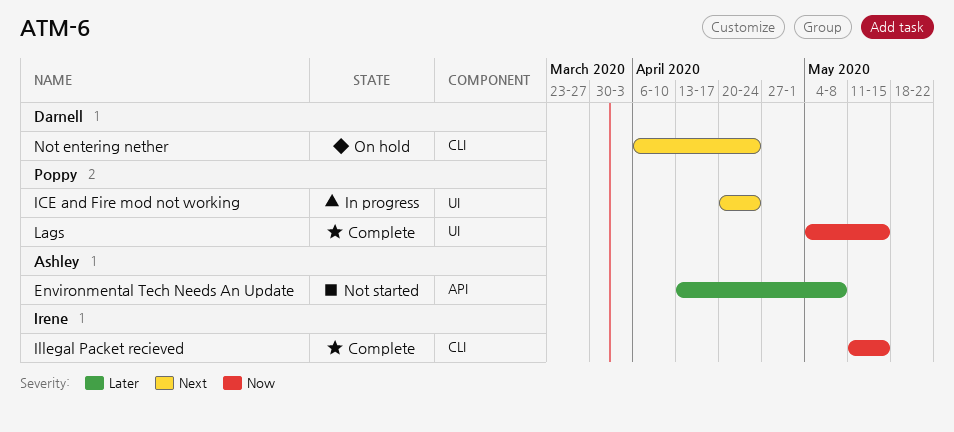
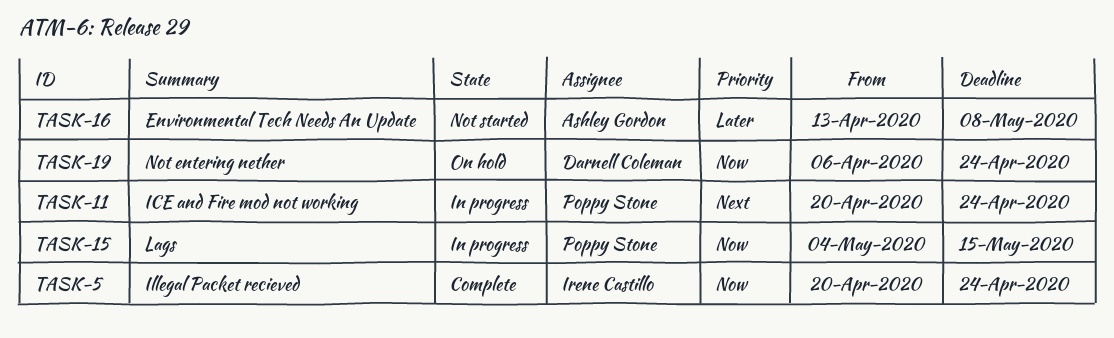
Illegal Packet recieved, start: May 11 -> Apr 20
Illegal Packet recieved, due: May 15 -> Apr 24
Lags, status: Complete -> In progress
Not entering nether, priority: Next -> Now

